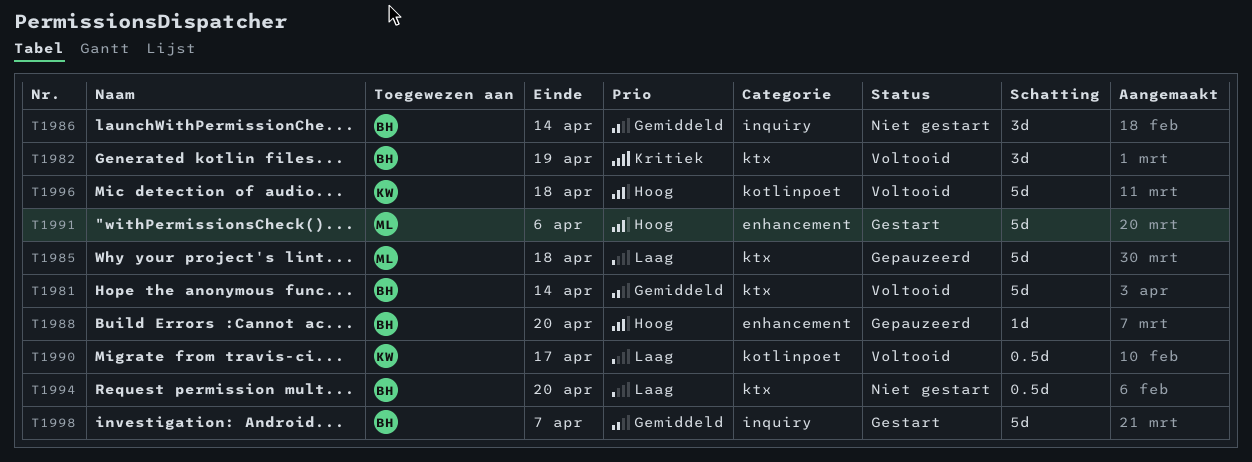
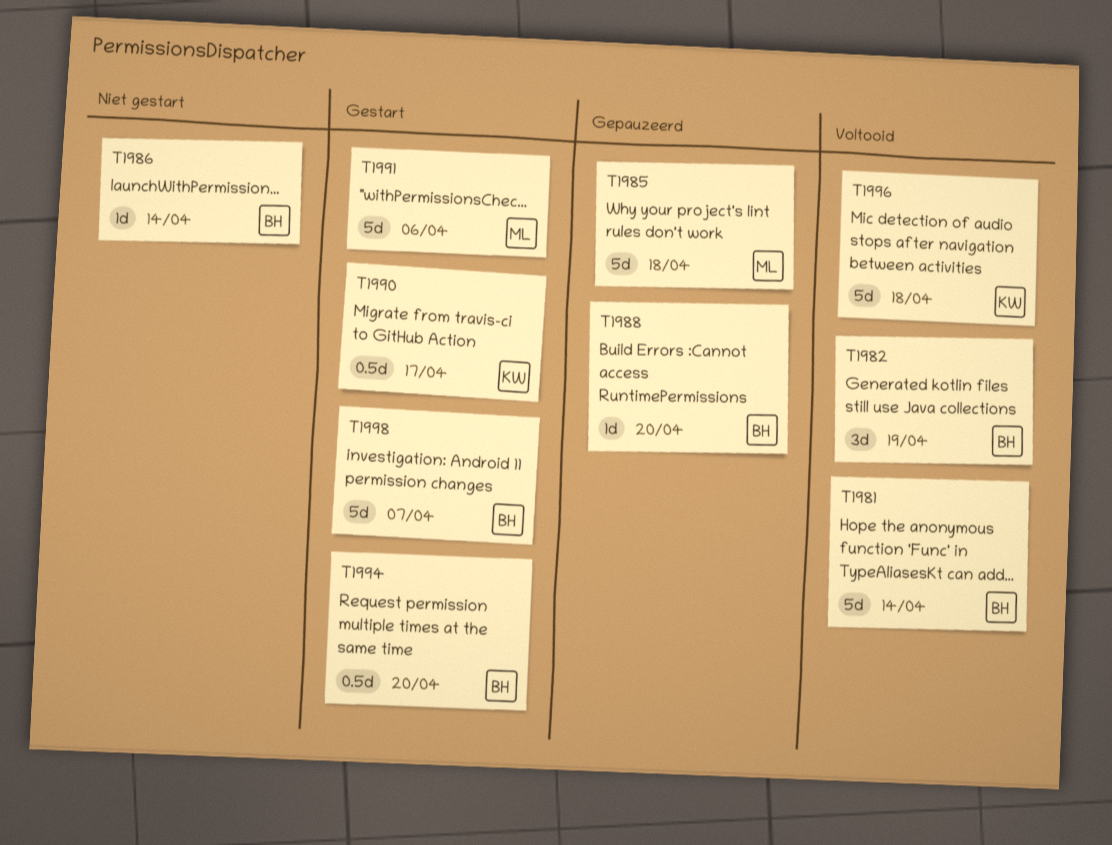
T1986, estimate: 3d -> 1d
T1990, status: Voltooid -> Gestart
T1994, status: Niet gestart -> Gestart

